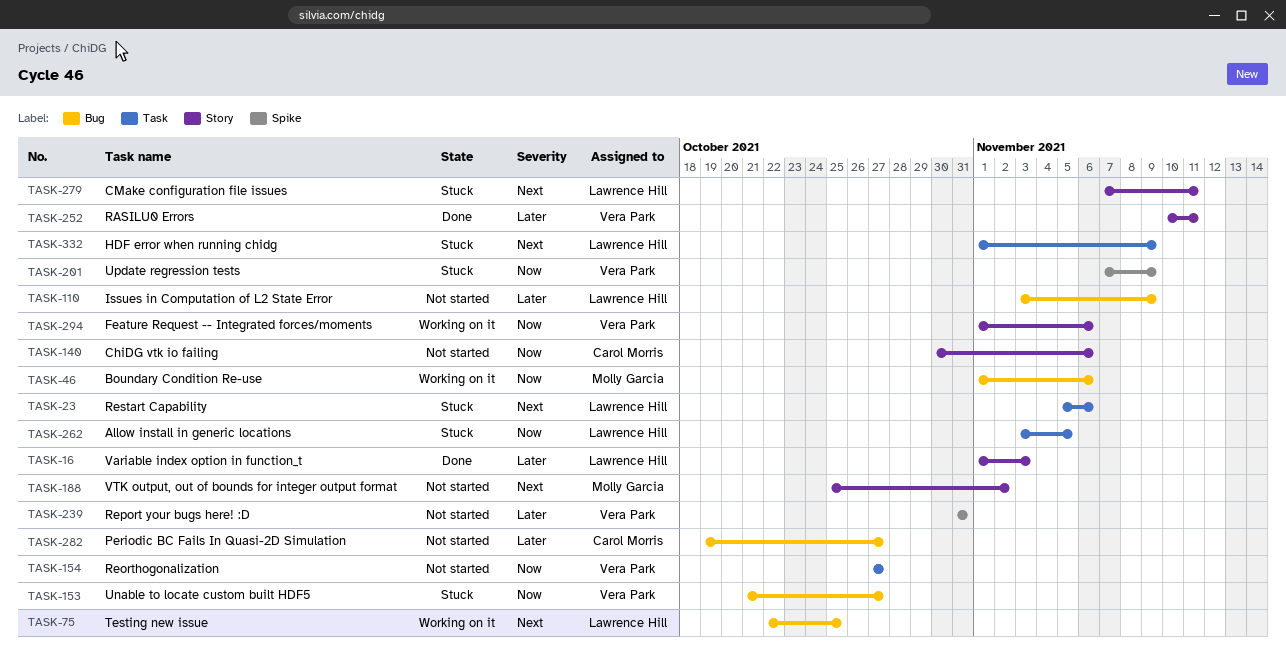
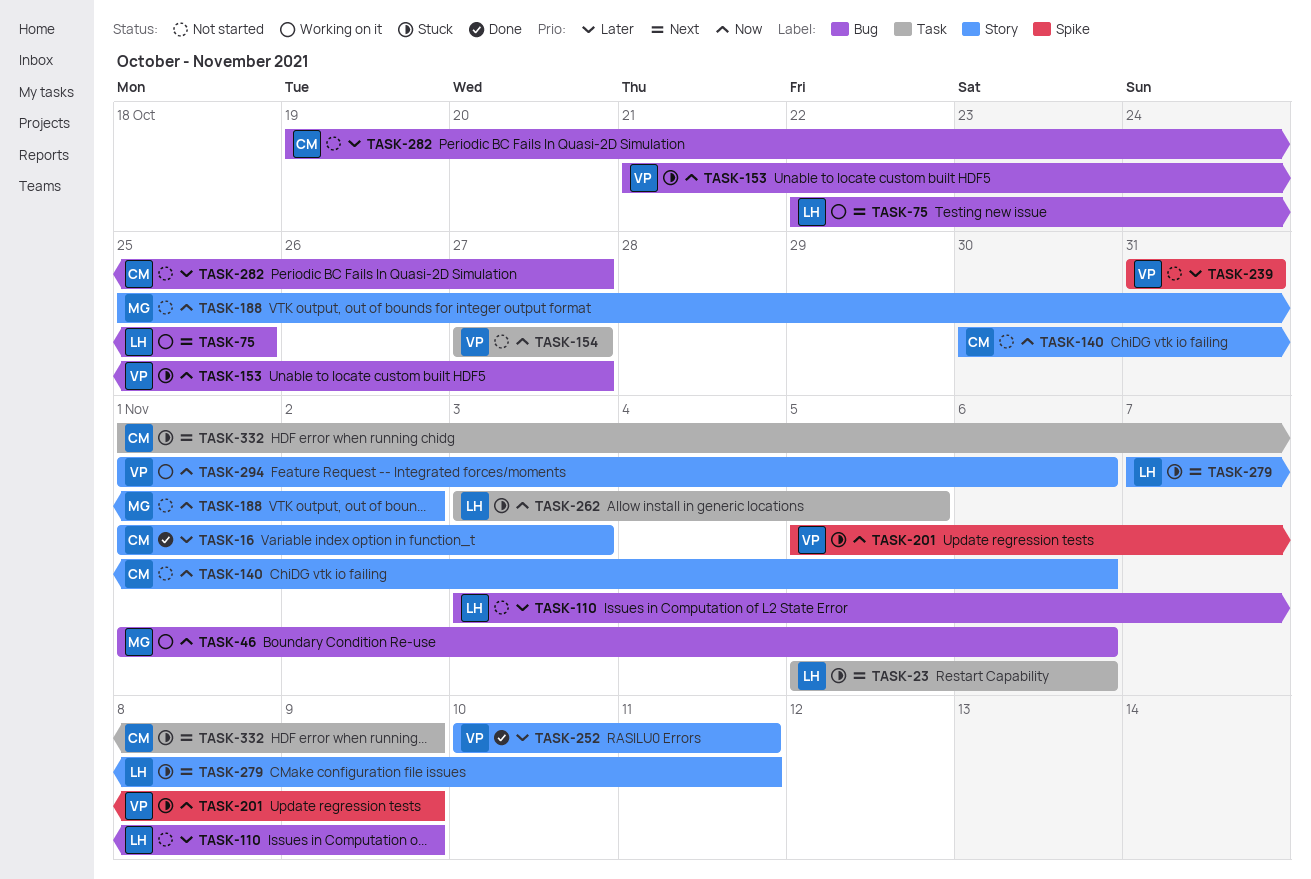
TASK-16, owner: Lawrence Hill -> Carol Morris
TASK-188, priority: Next -> Now
TASK-201, start: Nov 7 -> Nov 5
TASK-332, owner: Lawrence Hill -> Carol Morris

